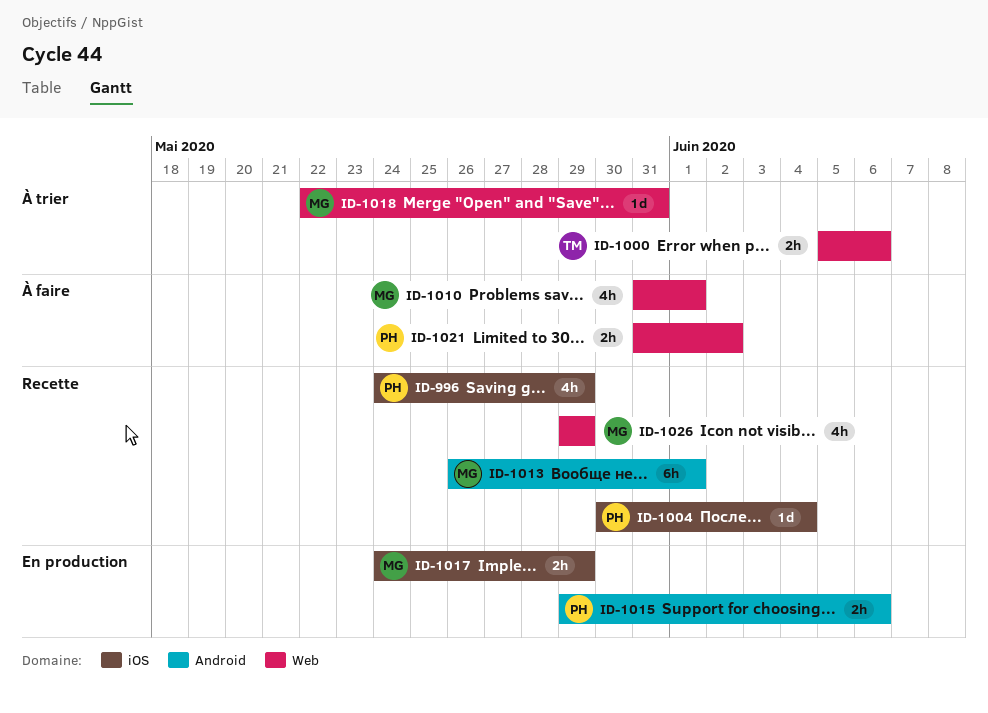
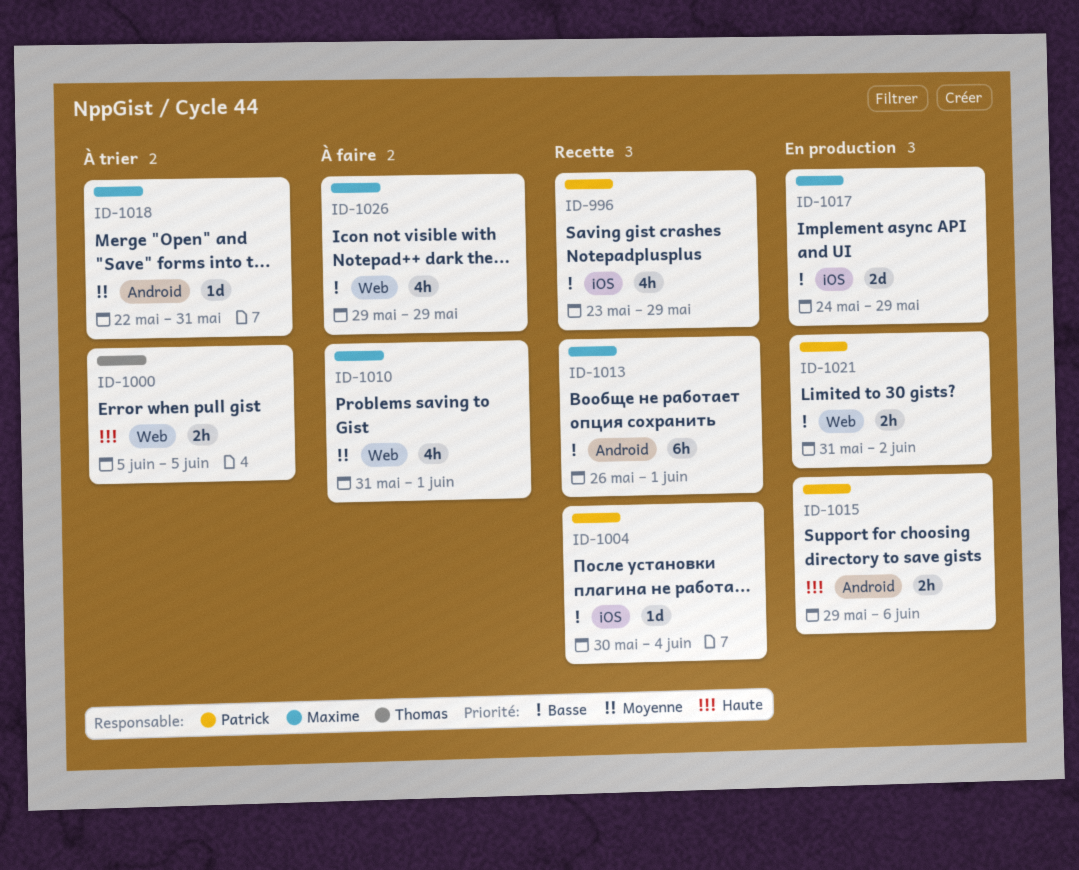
ID-996, start: May 24 -> May 23
ID-1000, due: Jun 6 -> Jun 5
ID-1017, estimate: 2h -> 2d
ID-1018, label: Web -> Android
ID-1021, status: À faire -> En production
ID-1026, status: Recette -> À faire

